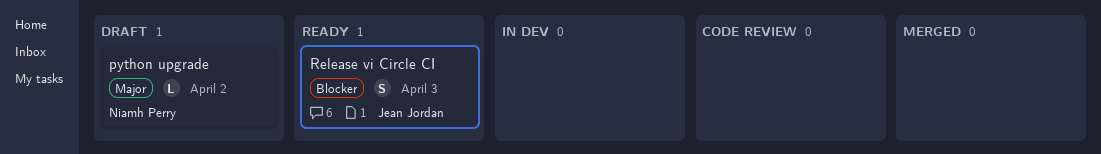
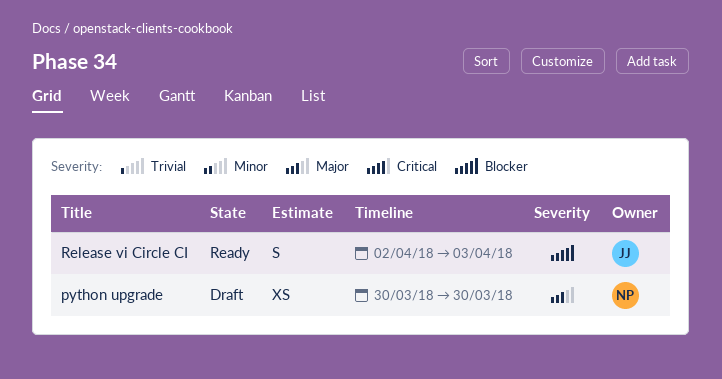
python upgrade, estimate: L -> XS
python upgrade, due: Apr 2 -> Mar 30

